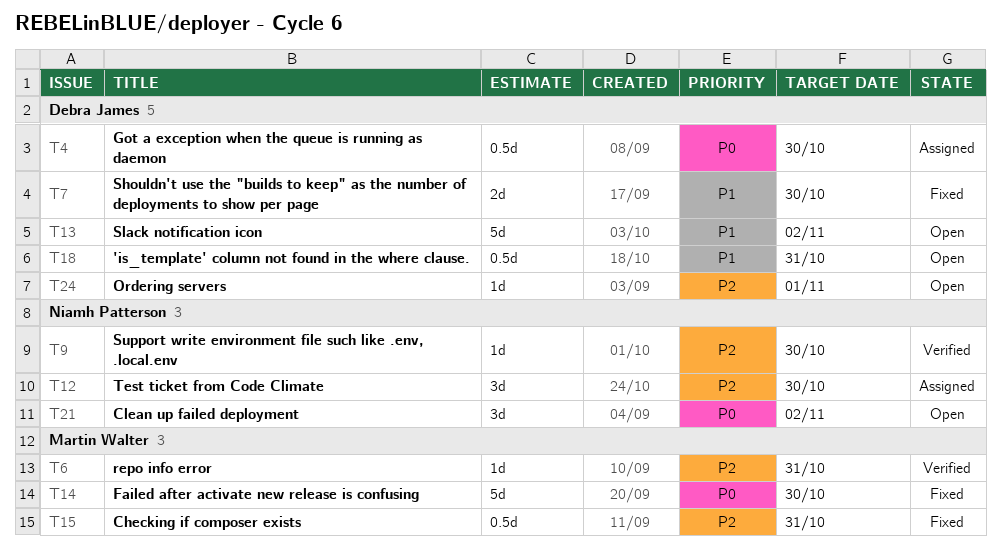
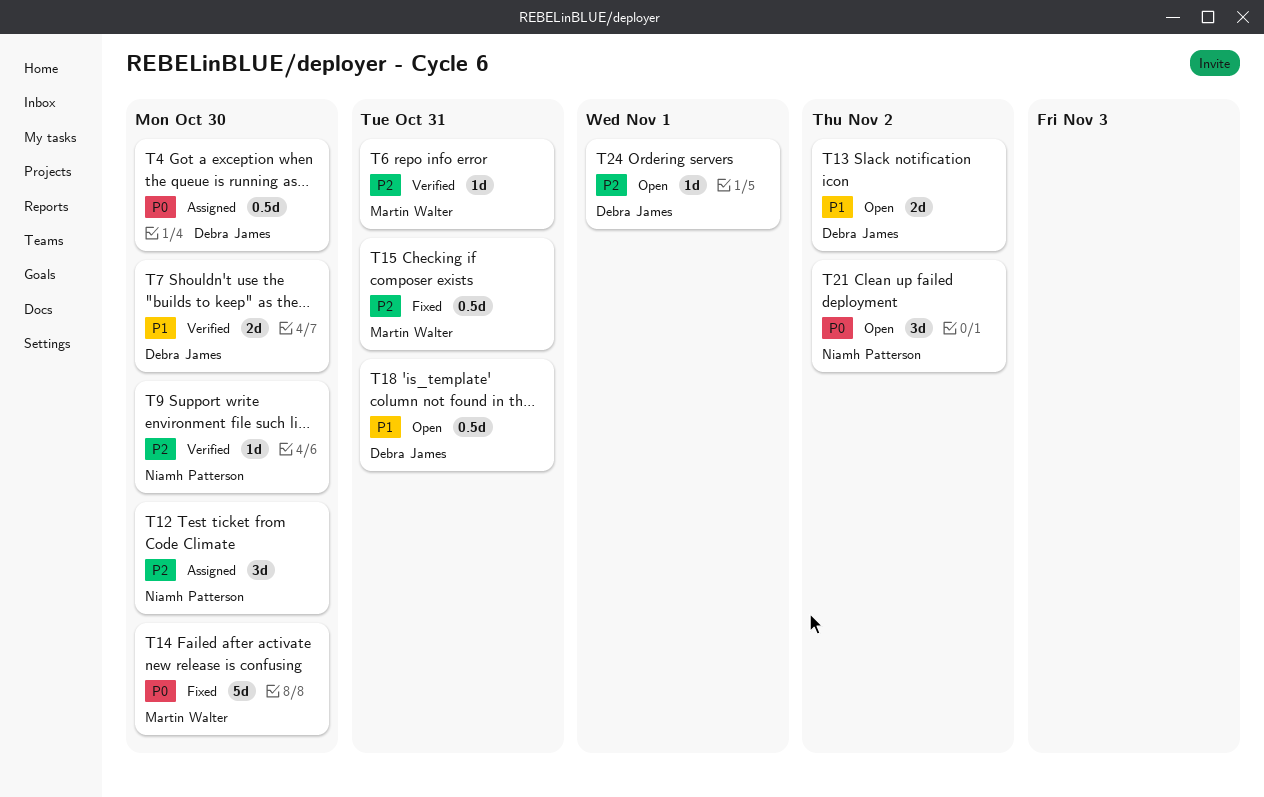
T7, status: Fixed -> Verified
T13, estimate: 5d -> 2d

